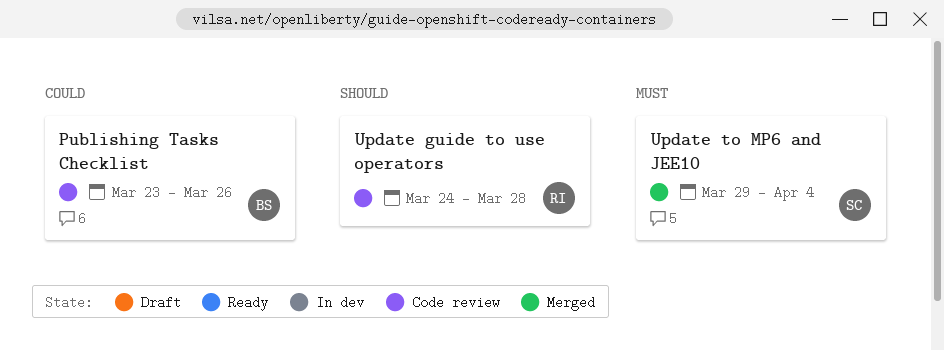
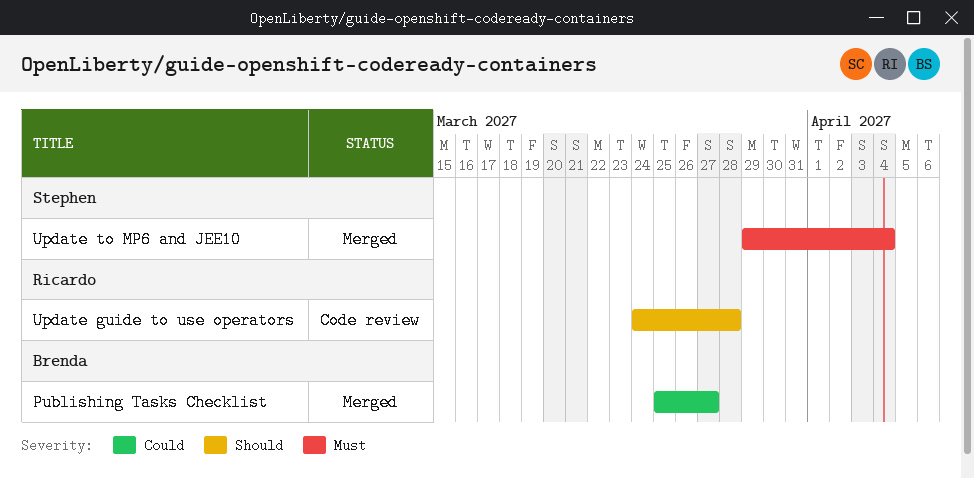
Publishing Tasks Checklist, status: Code review -> Merged
Publishing Tasks Checklist, start: Mar 23 -> Mar 25
Publishing Tasks Checklist, due: Mar 26 -> Mar 27

